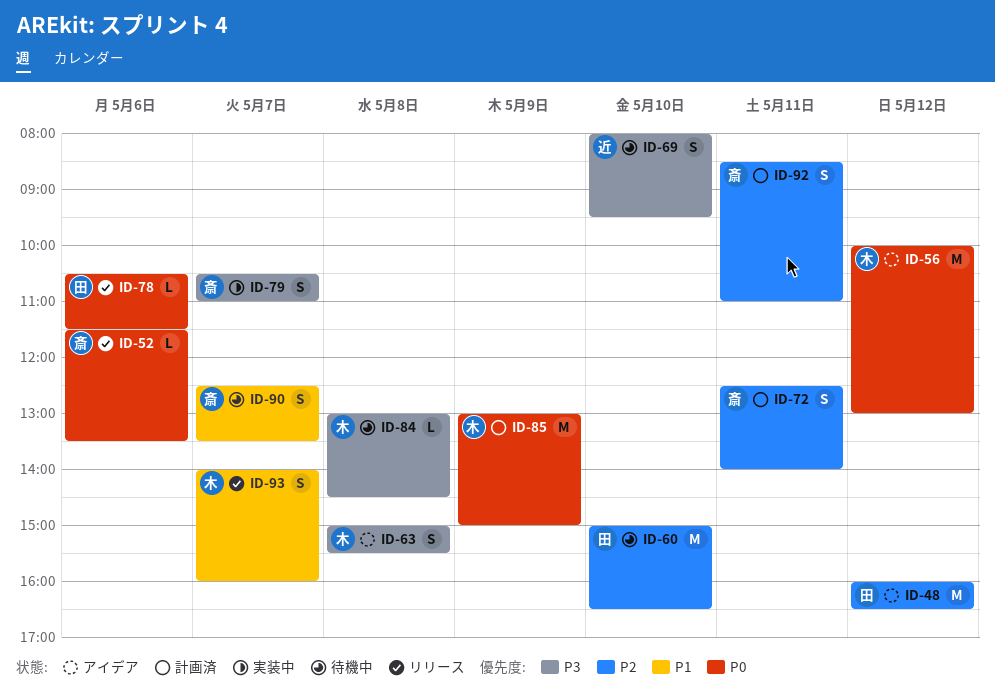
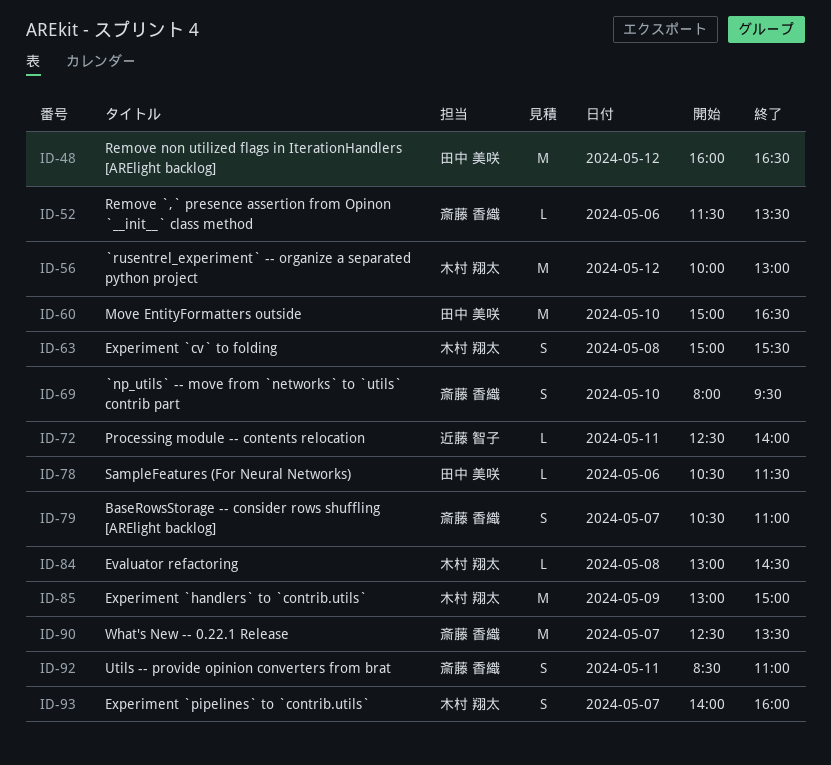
ID-69, owner: 近藤 智子 -> 斎藤 香織
ID-72, owner: 斎藤 香織 -> 近藤 智子
ID-72, estimate: S -> L
ID-90, estimate: S -> M

